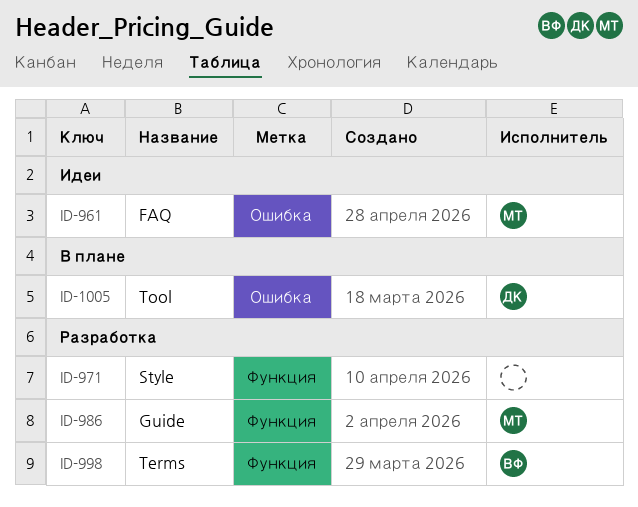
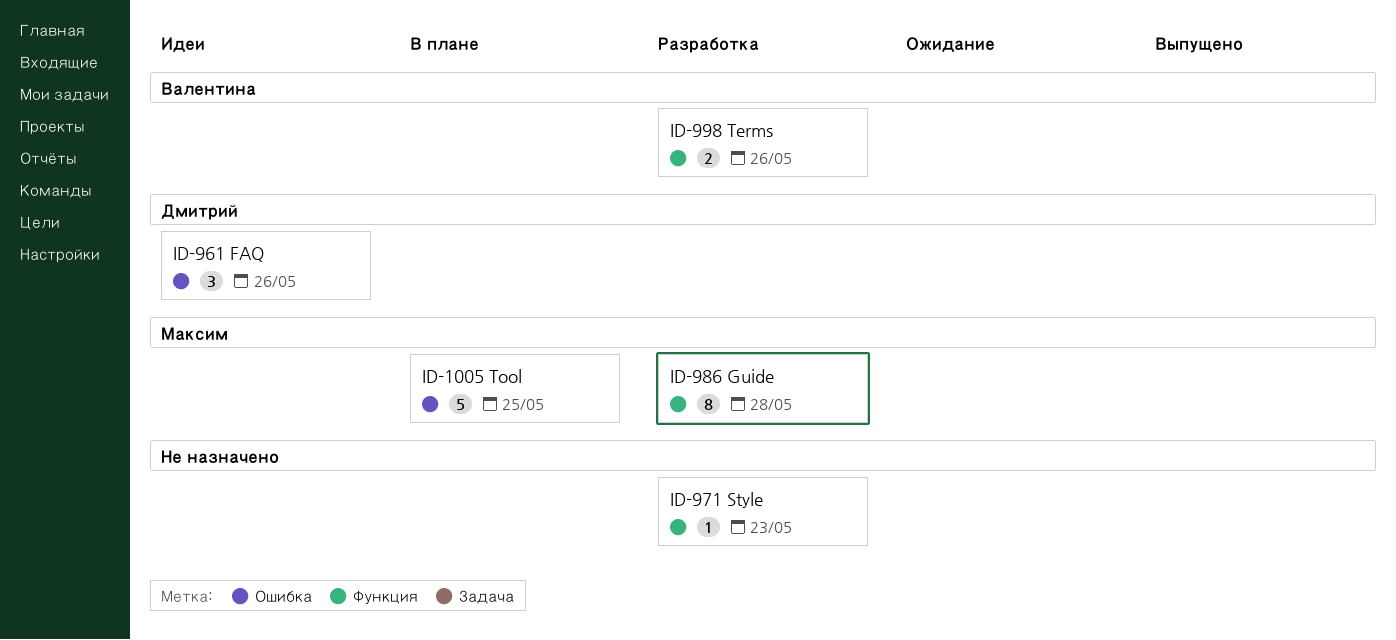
ID-961, owner: Максим -> Дмитрий
ID-1005, owner: Дмитрий -> Максим

